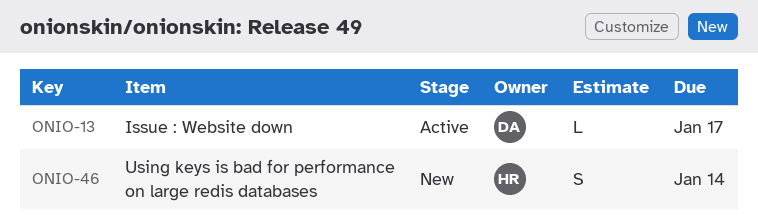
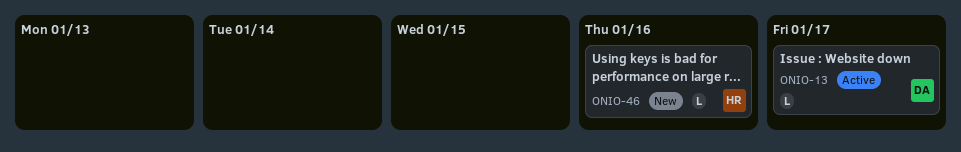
ONIO-46, estimate: S -> L
ONIO-46, due: Jan 14 -> Jan 16

